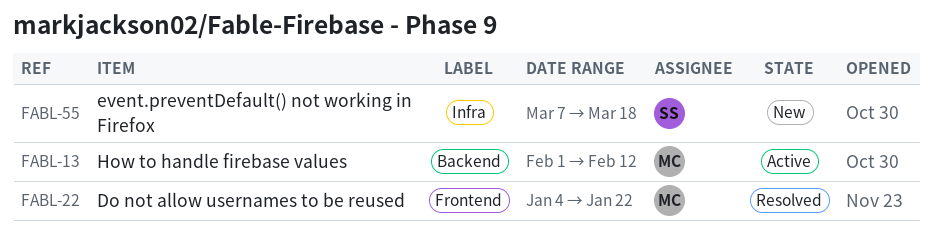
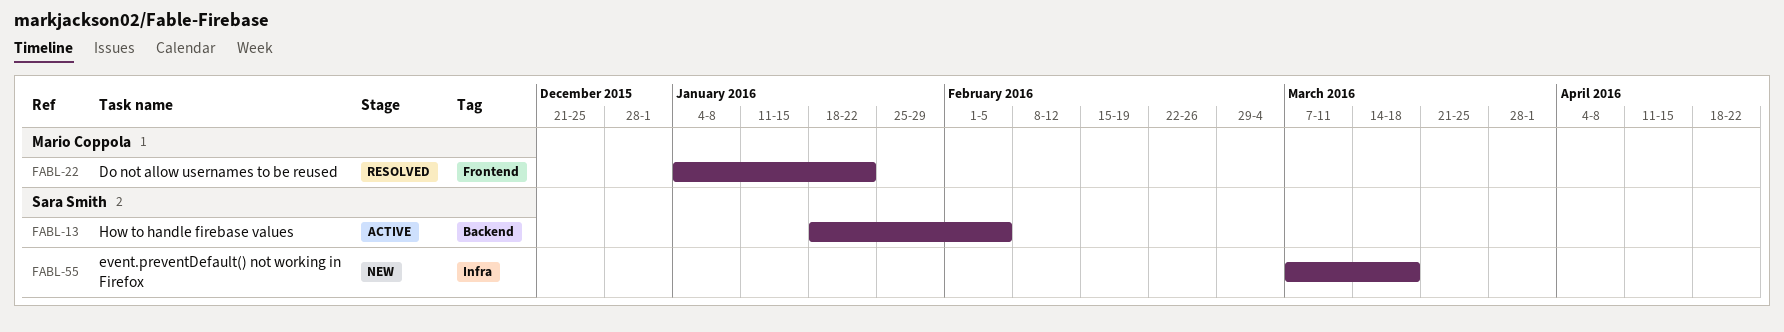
FABL-13, owner: Mario Coppola -> Sara Smith
FABL-13, start: Feb 1 -> Jan 18
FABL-13, due: Feb 12 -> Feb 5

